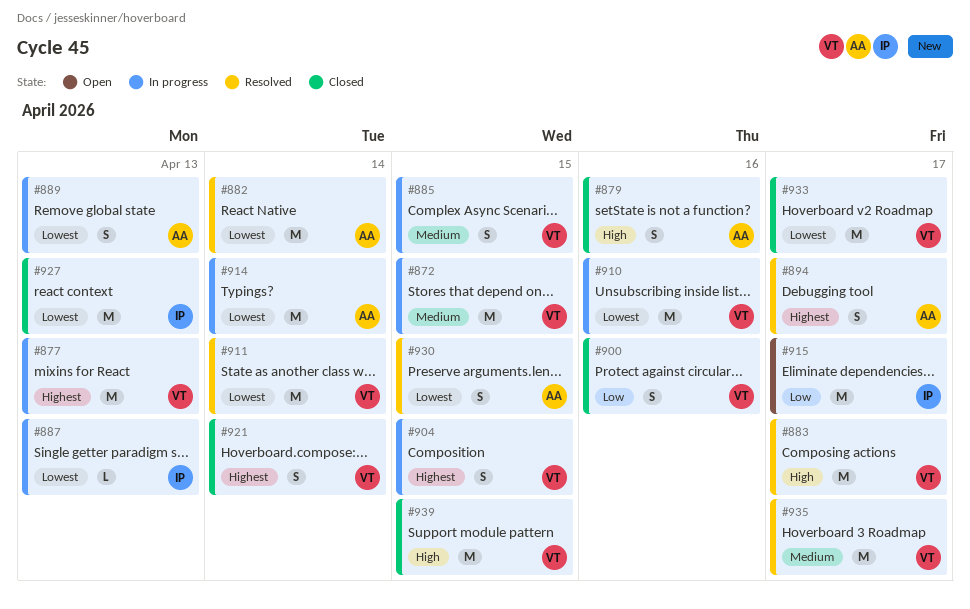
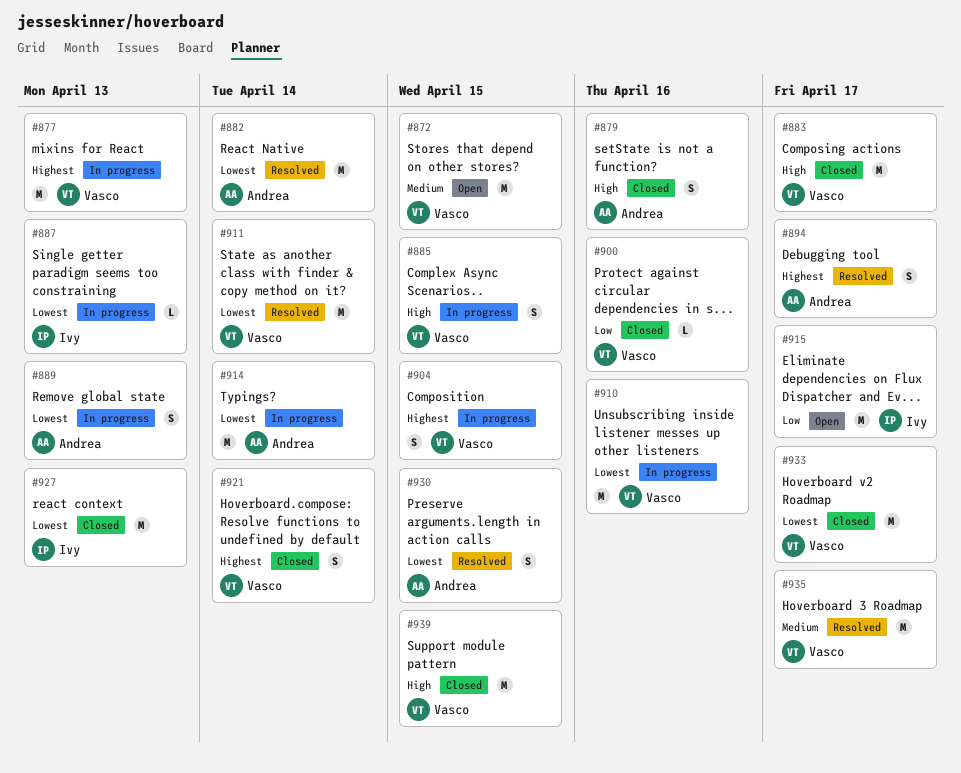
#872, status: In progress -> Open
#883, status: Resolved -> Closed
#885, priority: Medium -> High
#900, estimate: S -> L

